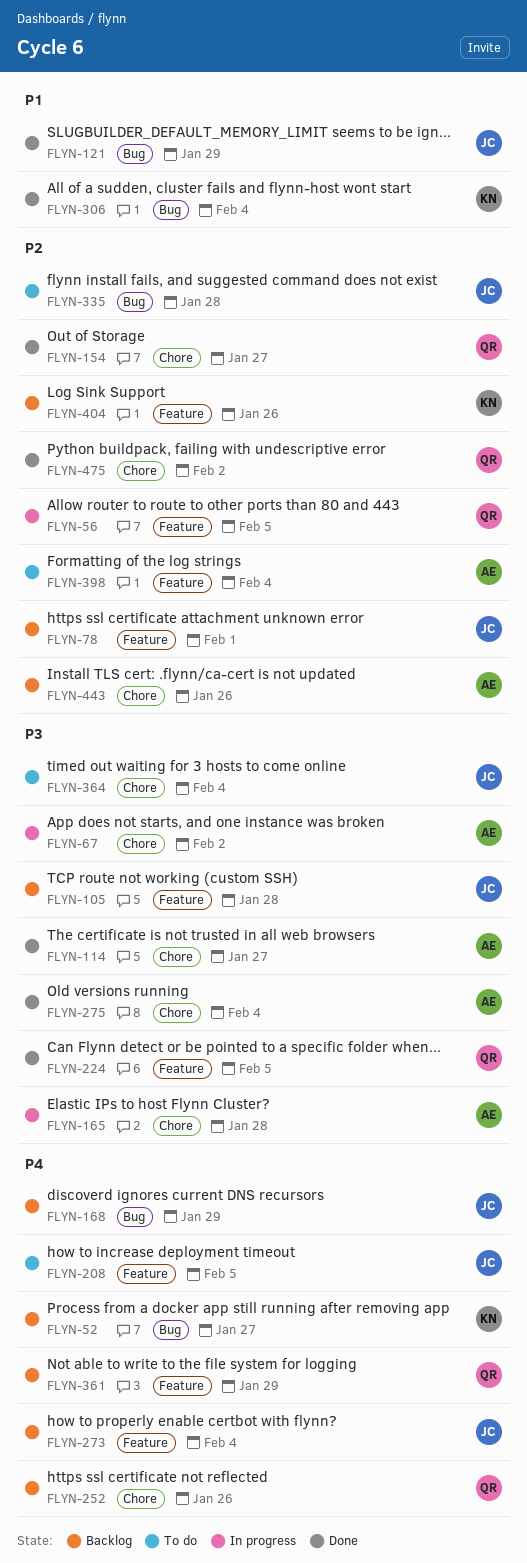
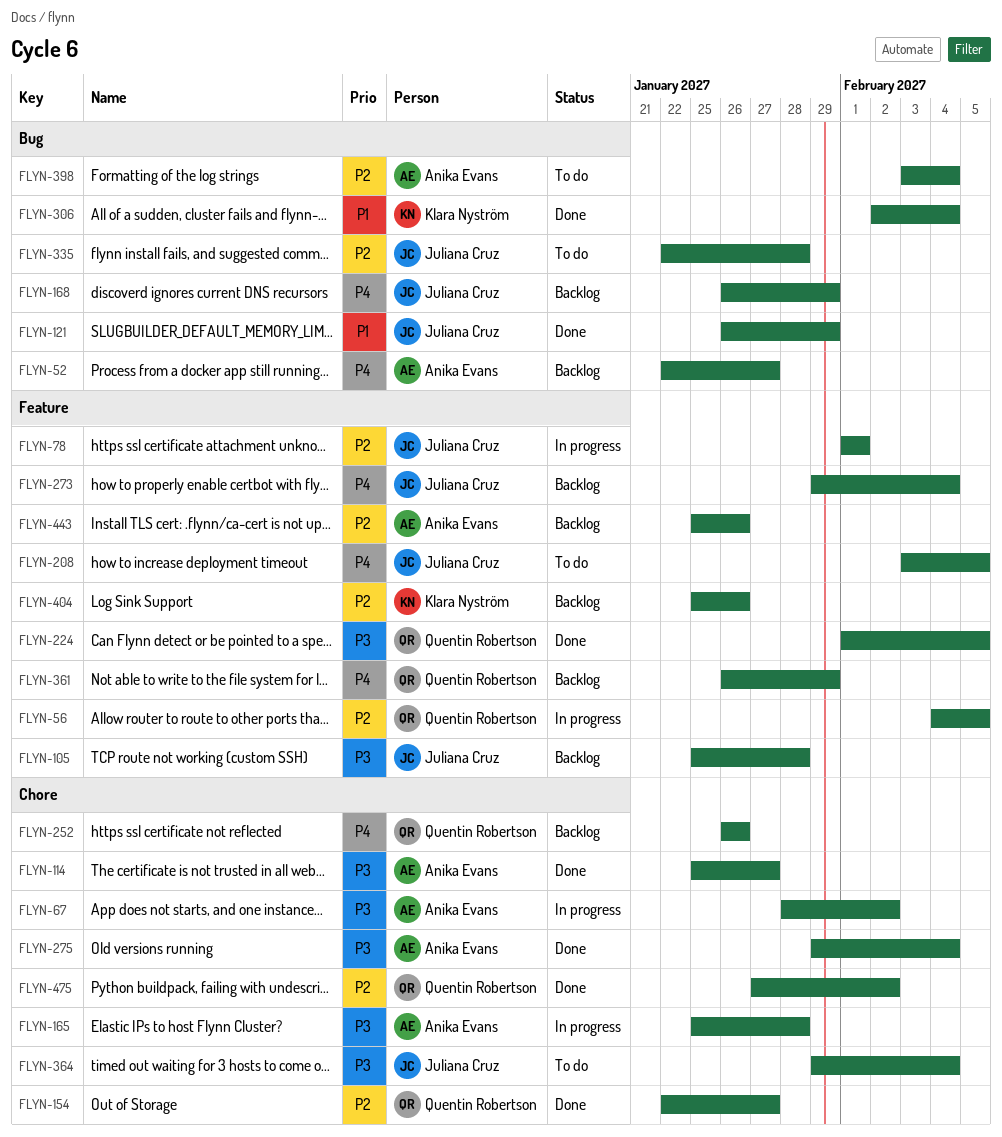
FLYN-52, owner: Klara Nyström -> Anika Evans
FLYN-78, status: Backlog -> In progress
FLYN-398, label: Feature -> Bug
FLYN-443, label: Chore -> Feature

